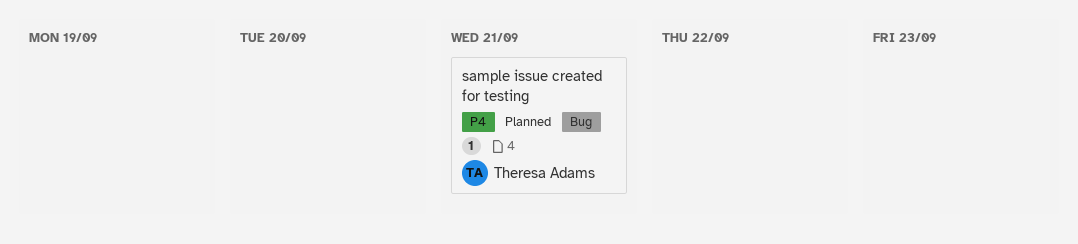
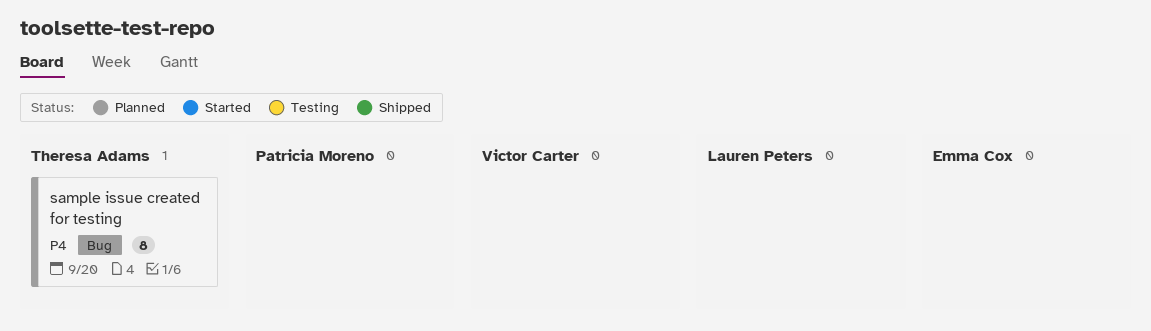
sample issue created for testing, estimate: 1 -> 8
sample issue created for testing, due: Sep 21 -> Sep 20

